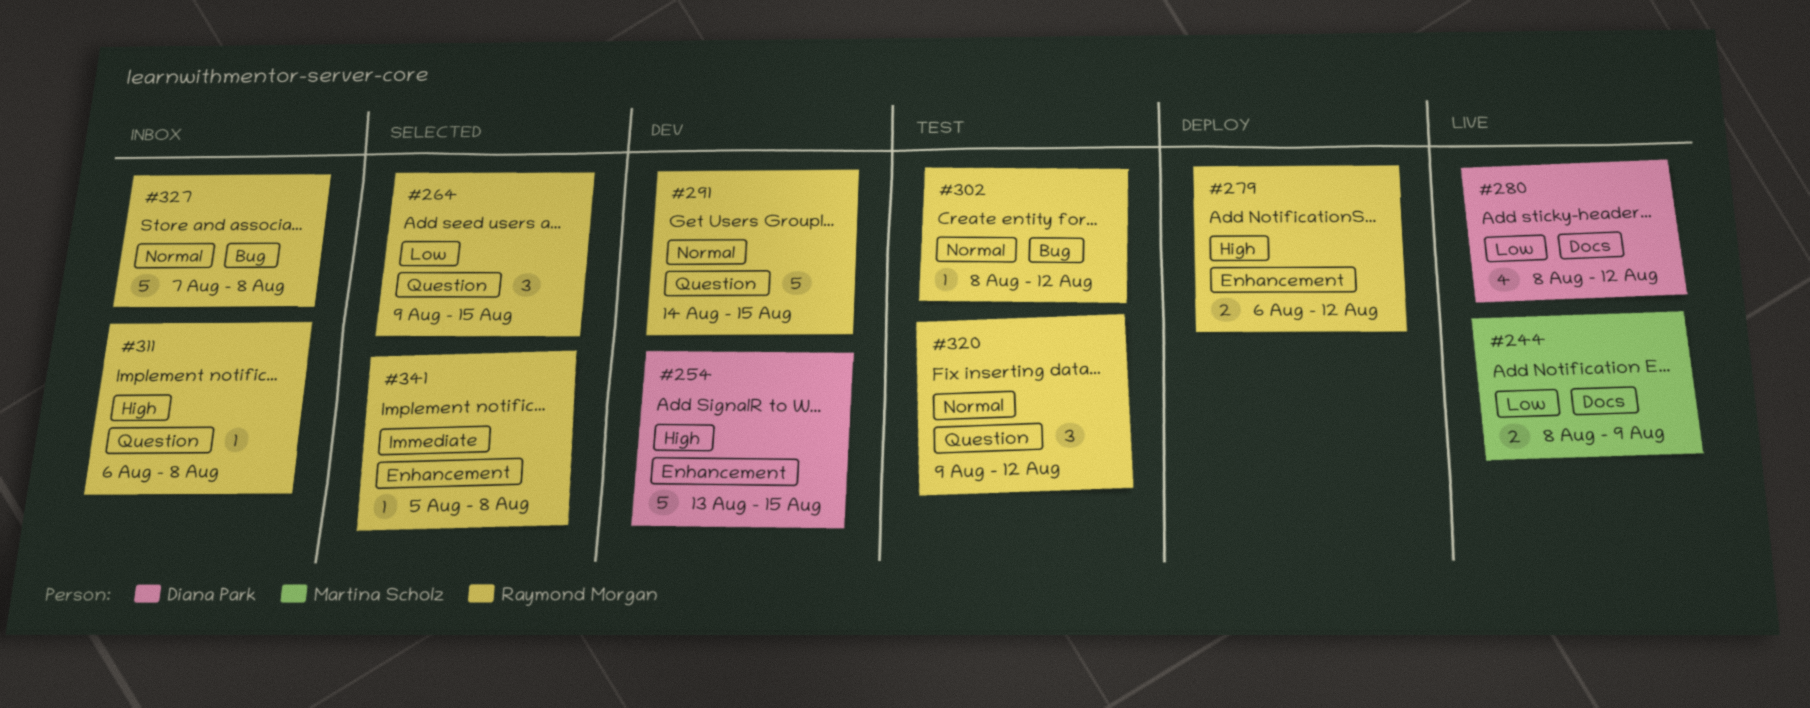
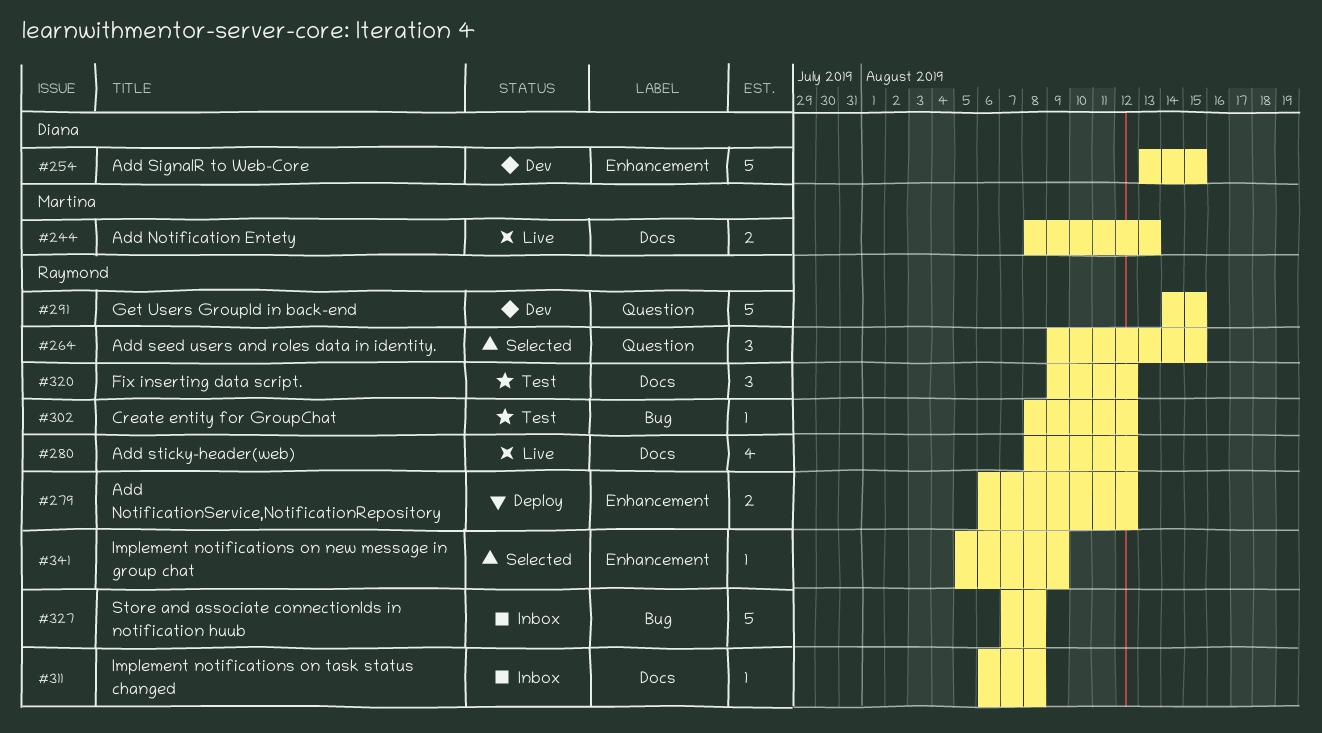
#244, due: Aug 9 -> Aug 13
#280, owner: Diana Park -> Raymond Morgan
#311, label: Question -> Docs
#320, label: Question -> Docs
#341, due: Aug 8 -> Aug 9

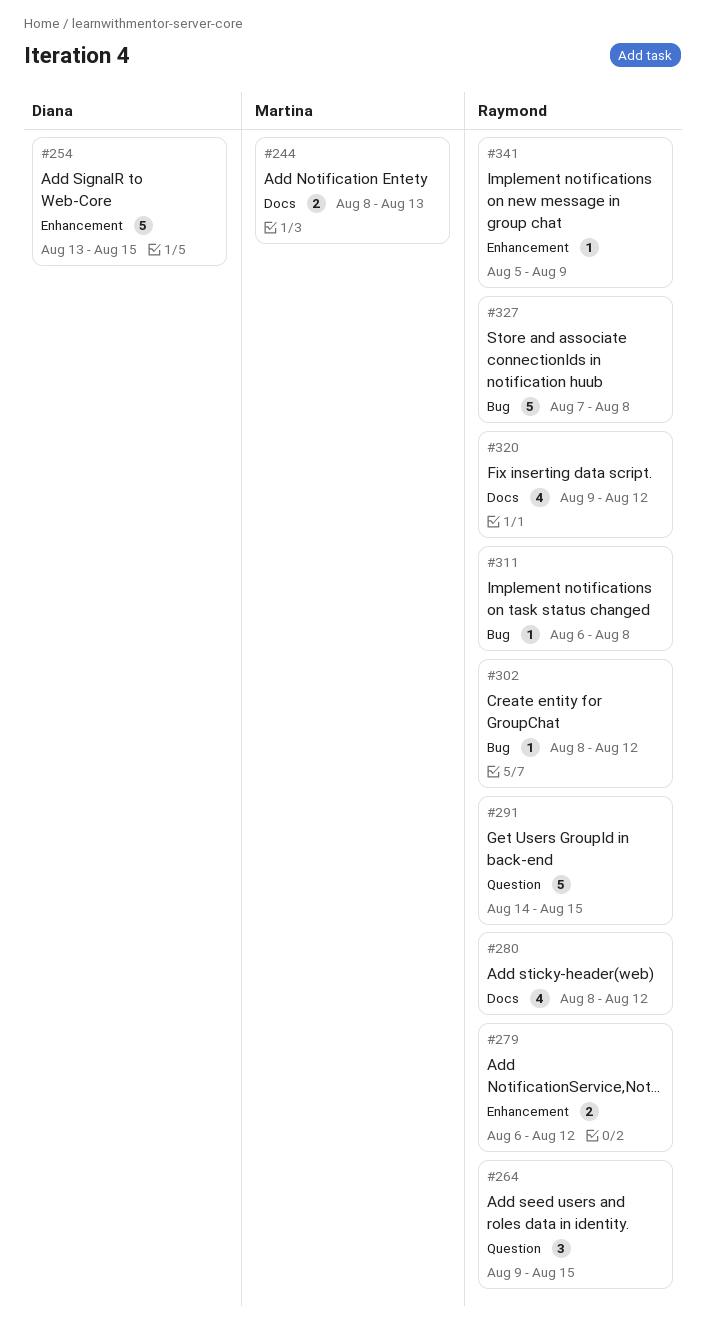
#311, label: Docs -> Bug
#320, estimate: 3 -> 4

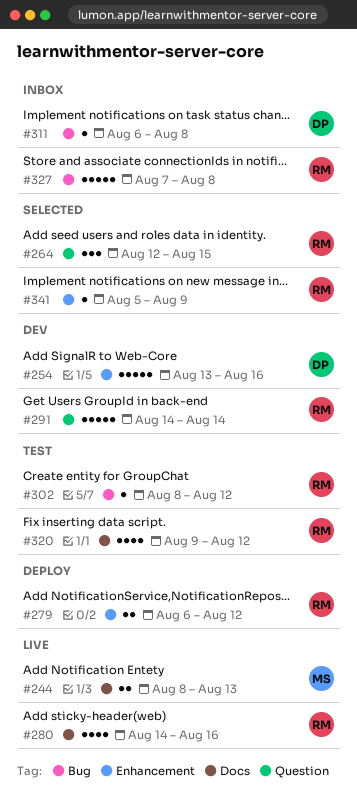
#254, due: Aug 15 -> Aug 16
#264, start: Aug 9 -> Aug 12
#280, start: Aug 8 -> Aug 14
#280, due: Aug 12 -> Aug 16
#291, due: Aug 15 -> Aug 14
#311, owner: Raymond -> Diana

